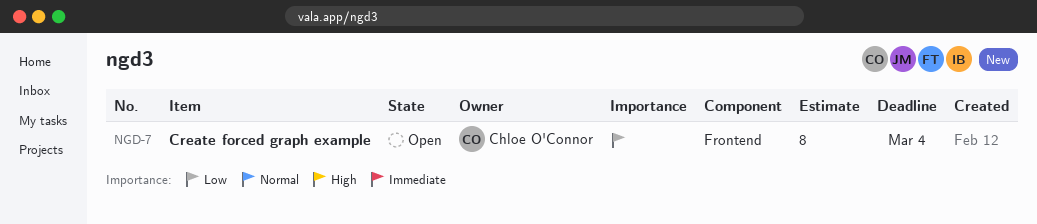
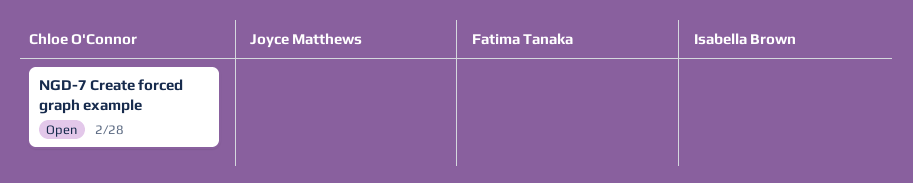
NGD-7, due: Mar 4 -> Feb 28

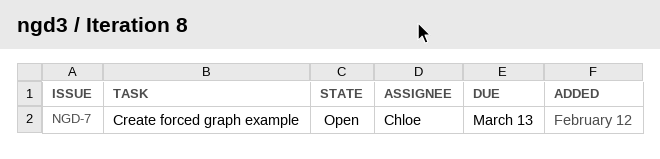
NGD-7, due: Feb 28 -> Mar 13

